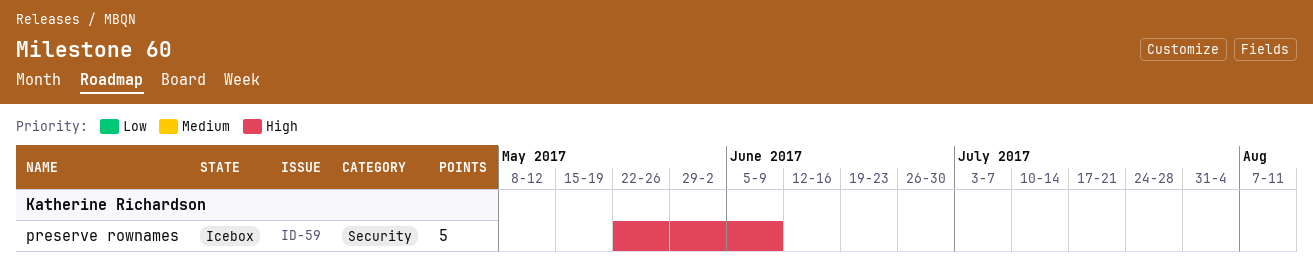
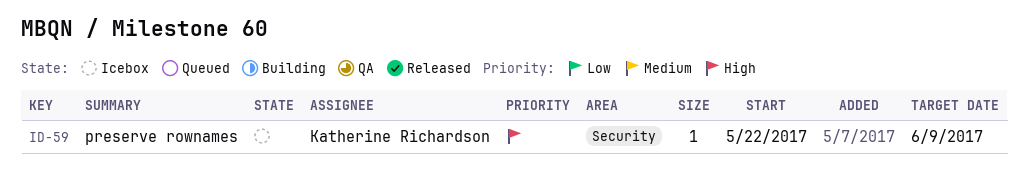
ID-59, estimate: 5 -> 1

